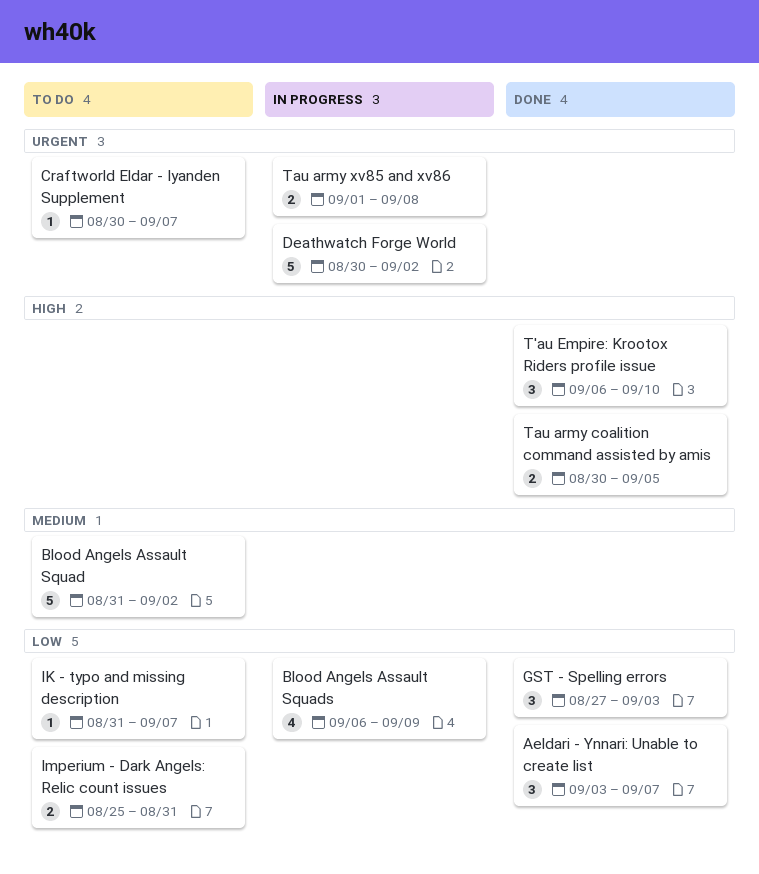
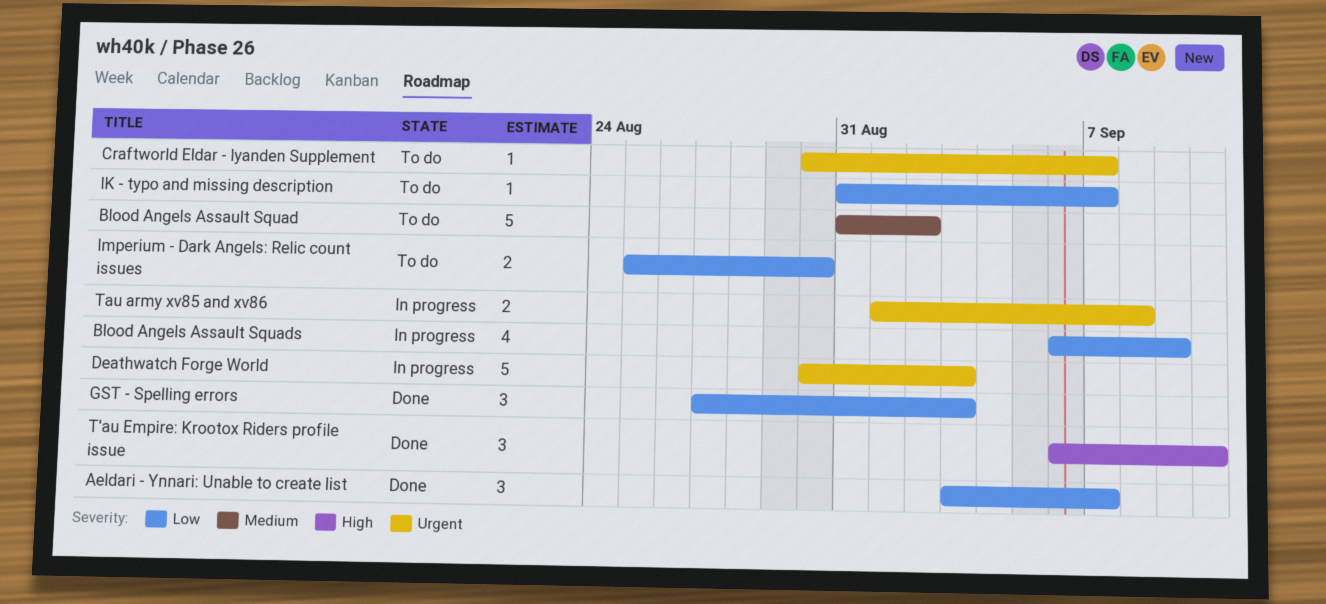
Deathwatch Forge World, due: Sep 2 -> Sep 3
Imperium - Dark Angels: Relic count issues, due: Aug 31 -> Aug 30
Tau army coalition command assisted by amis: present -> none

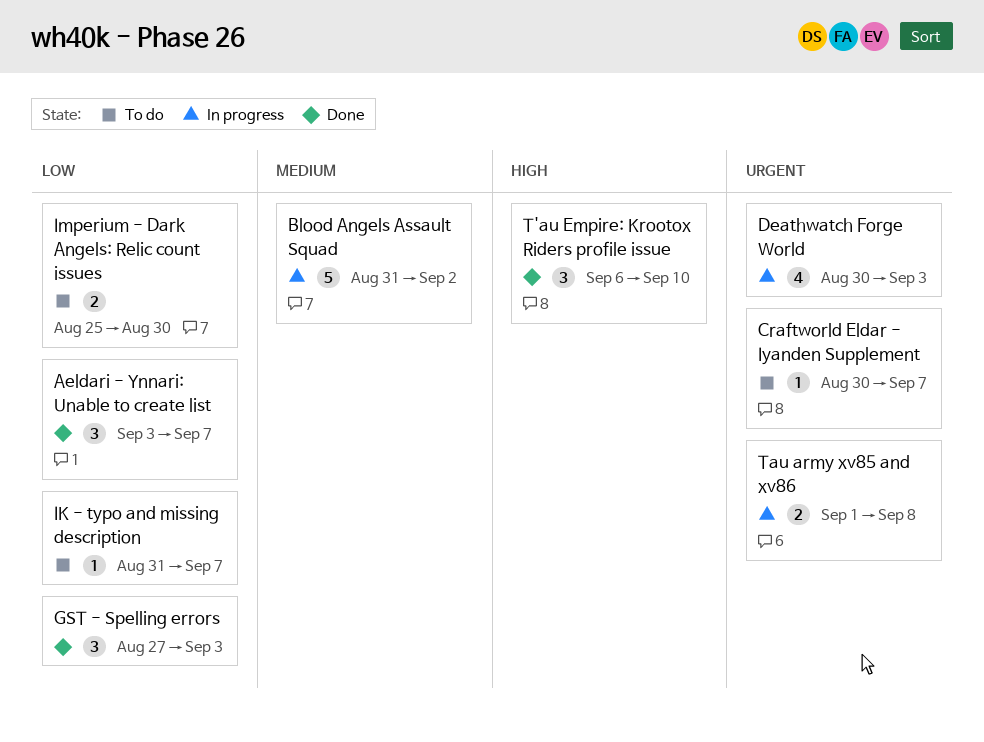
Blood Angels Assault Squad, status: To do -> In progress
Blood Angels Assault Squads: present -> none
Deathwatch Forge World, estimate: 5 -> 4

